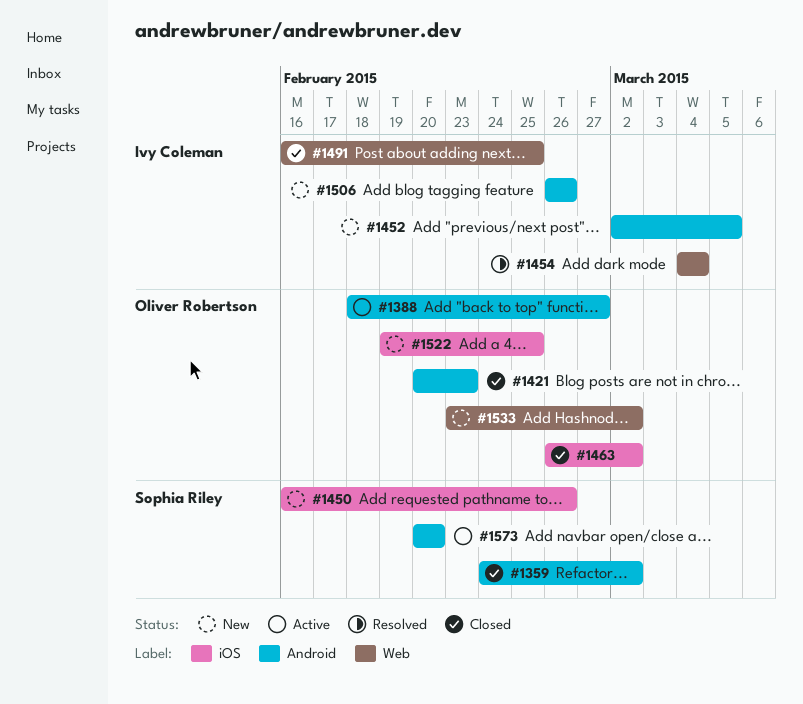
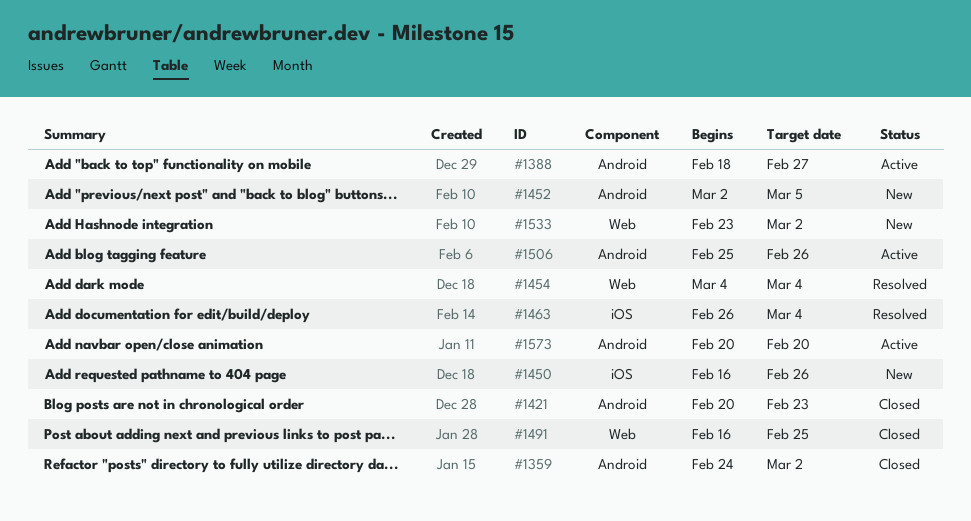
#1463, status: Closed -> Resolved
#1463, due: Mar 2 -> Mar 4
#1506, status: New -> Active
#1506, start: Feb 26 -> Feb 25
#1522: present -> none

